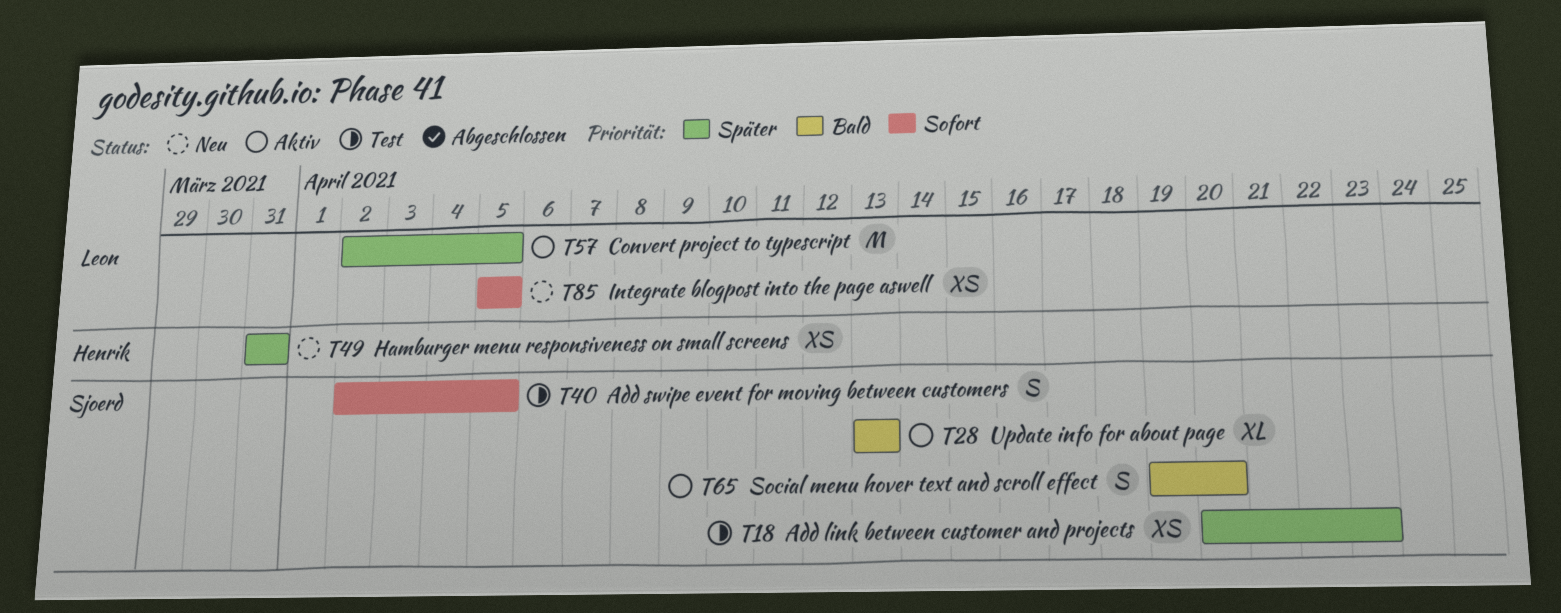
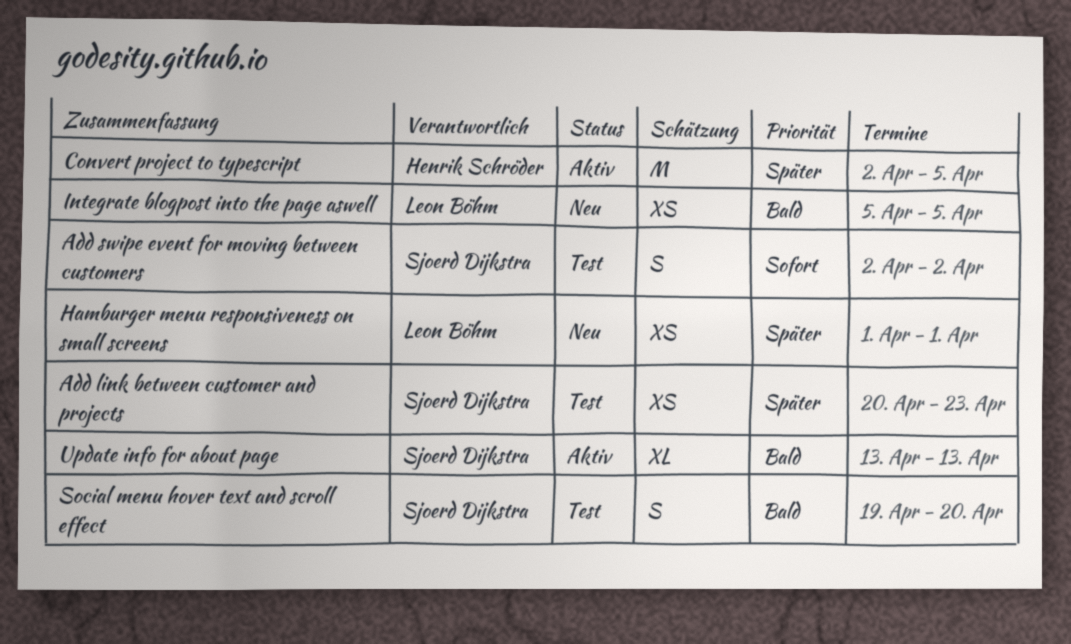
Add swipe event for moving between customers, due: Apr 5 -> Apr 2
Convert project to typescript, owner: Leon Böhm -> Henrik Schröder
Hamburger menu responsiveness on small screens, owner: Henrik Schröder -> Leon Böhm
Hamburger menu responsiveness on small screens, start: Mar 31 -> Apr 1
Hamburger menu responsiveness on small screens, due: Mar 31 -> Apr 1
Integrate blogpost into the page aswell, priority: Sofort -> Bald
Social menu hover text and scroll effect, status: Aktiv -> Test

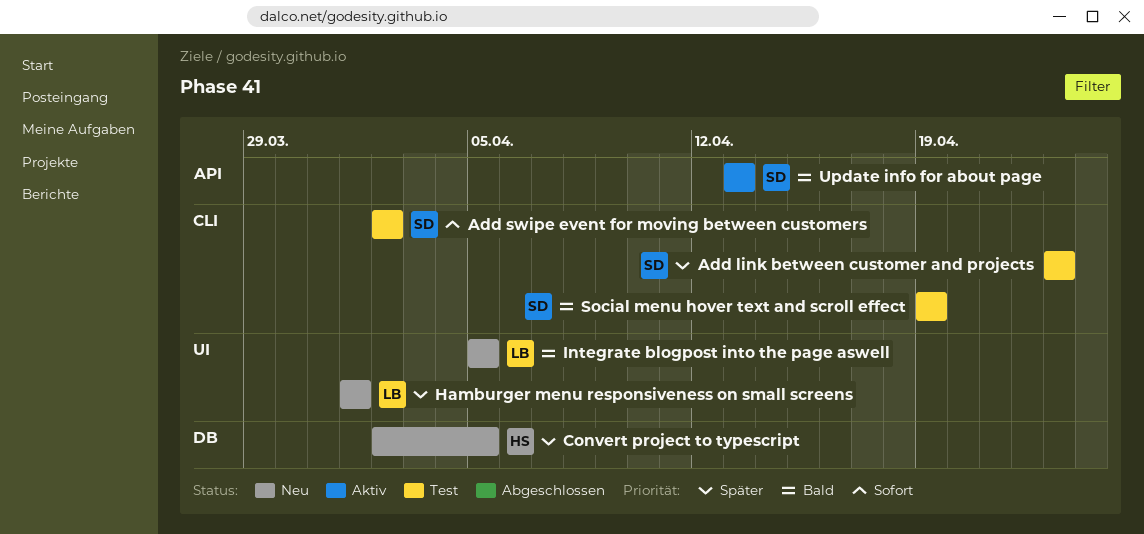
Add link between customer and projects, start: Apr 20 -> Apr 23
Convert project to typescript, status: Aktiv -> Neu
Social menu hover text and scroll effect, due: Apr 20 -> Apr 19

